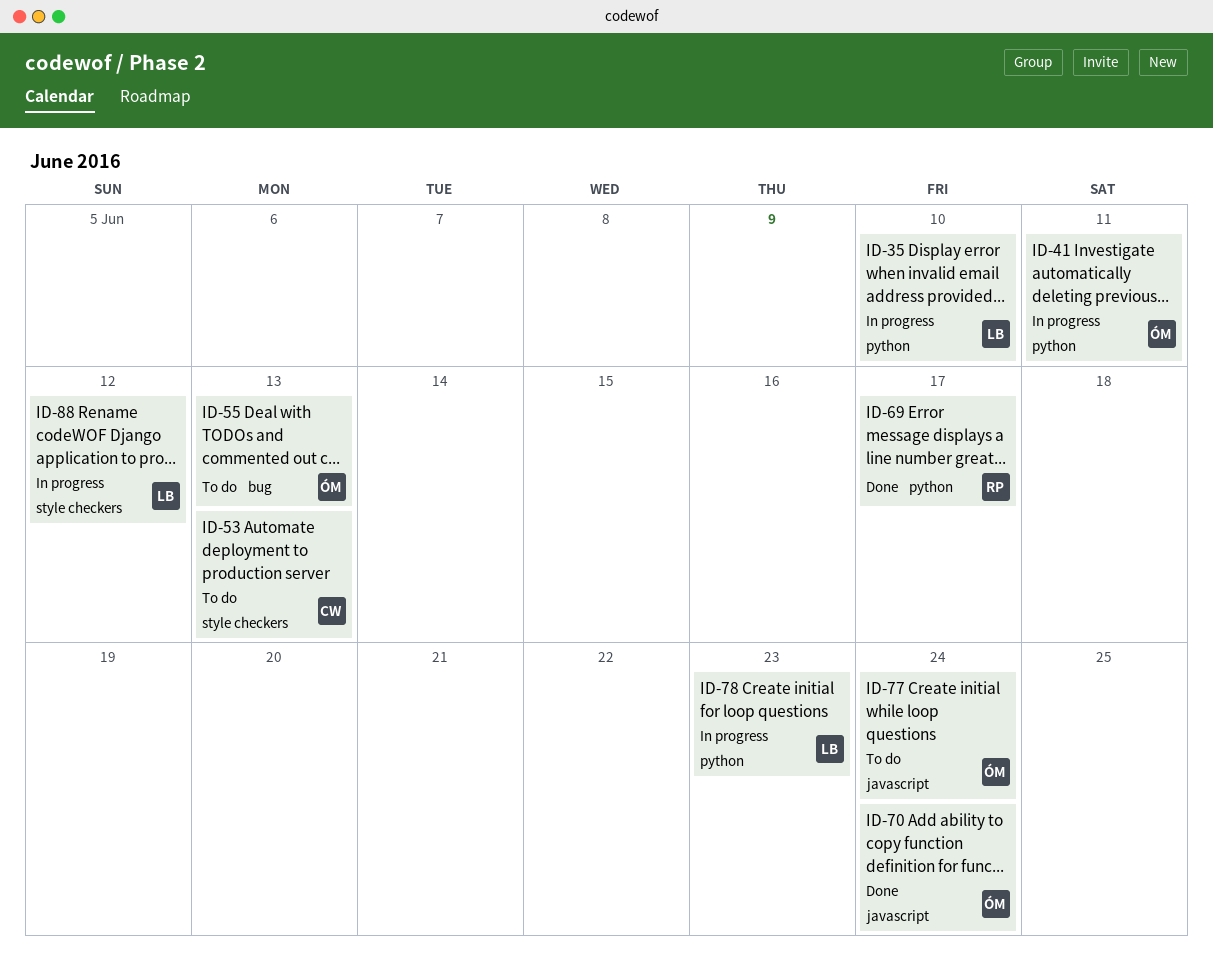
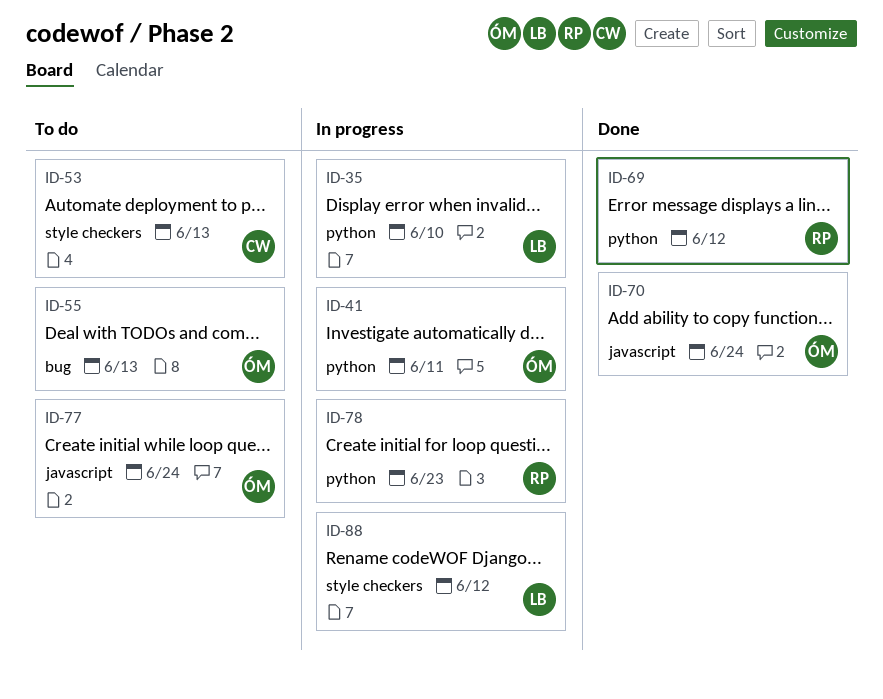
ID-69, due: Jun 17 -> Jun 12
ID-78, owner: LB -> RP

